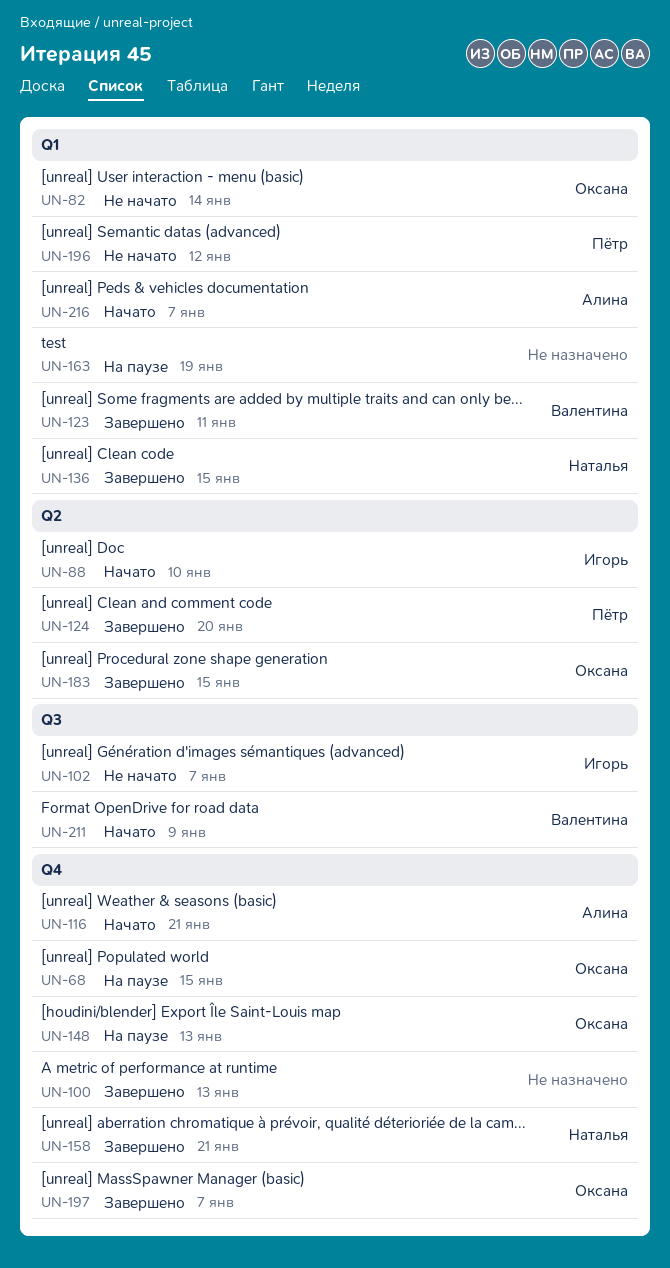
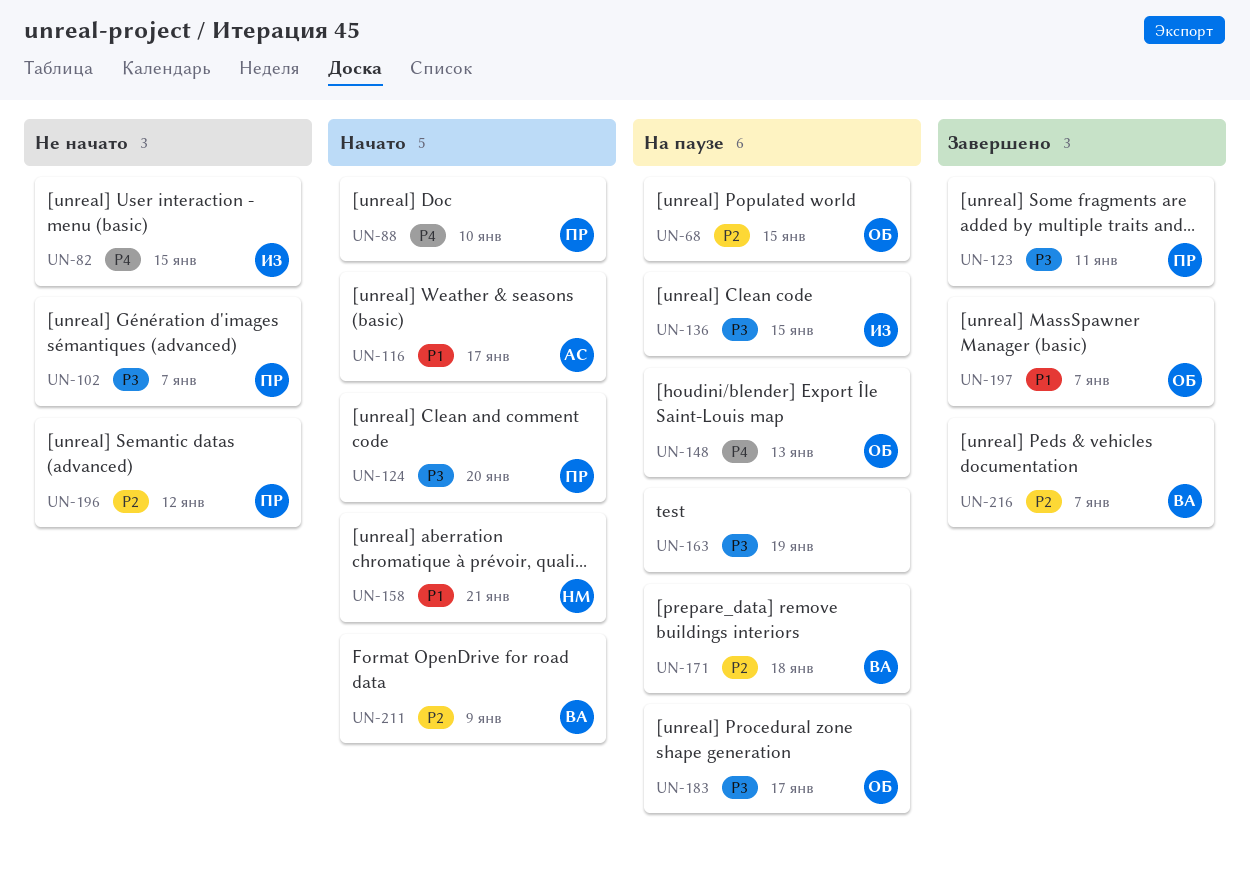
UN-82, owner: Оксана -> Игорь
UN-82, due: Jan 14 -> Jan 15
UN-88, owner: Игорь -> Пётр
UN-100: present -> none
UN-102, owner: Игорь -> Пётр
UN-116, due: Jan 21 -> Jan 17
UN-123, owner: Валентина -> Пётр
UN-124, status: Завершено -> Начато
UN-136, status: Завершено -> На паузе
UN-136, owner: Наталья -> Игорь
UN-158, status: Завершено -> Начато
UN-171: none -> present
UN-183, status: Завершено -> На паузе
UN-183, due: Jan 15 -> Jan 17
UN-216, status: Начато -> Завершено
UN-216, owner: Алина -> Валентина

